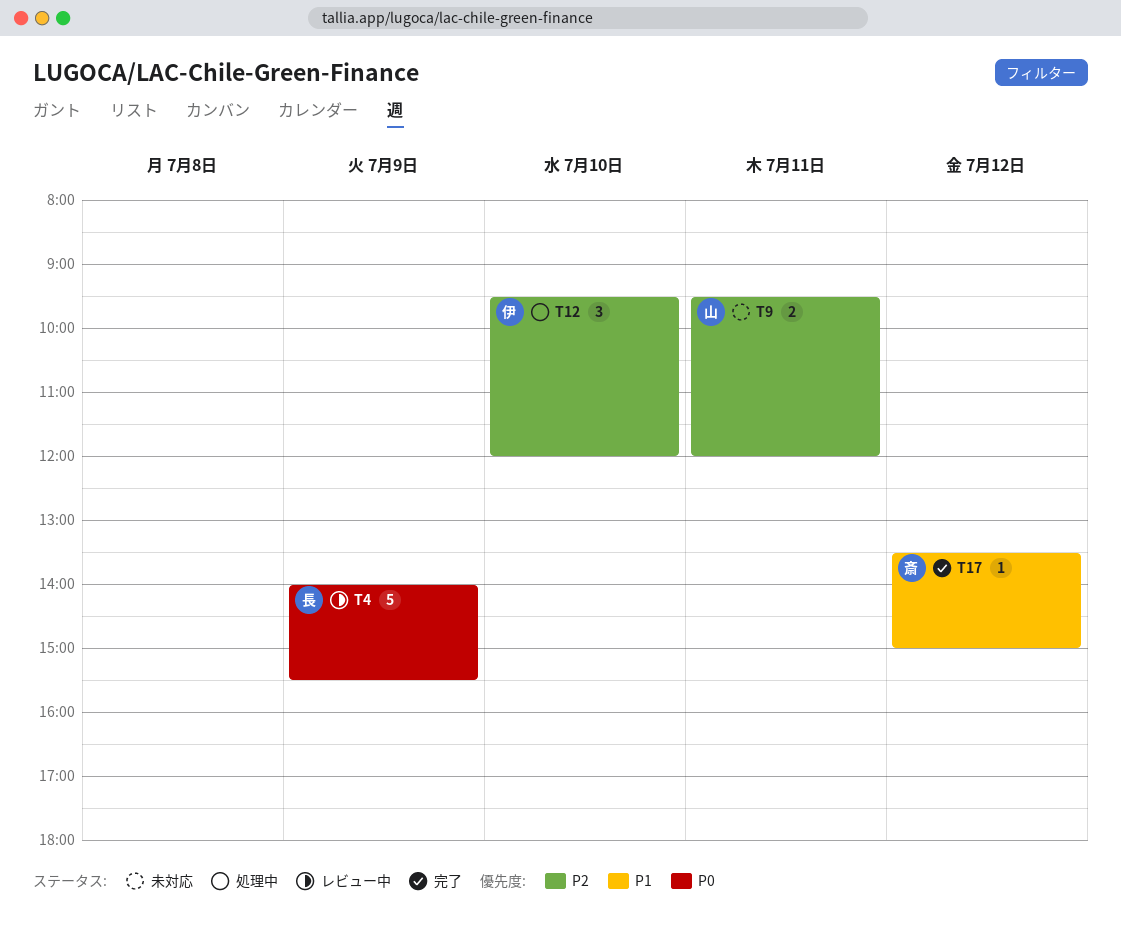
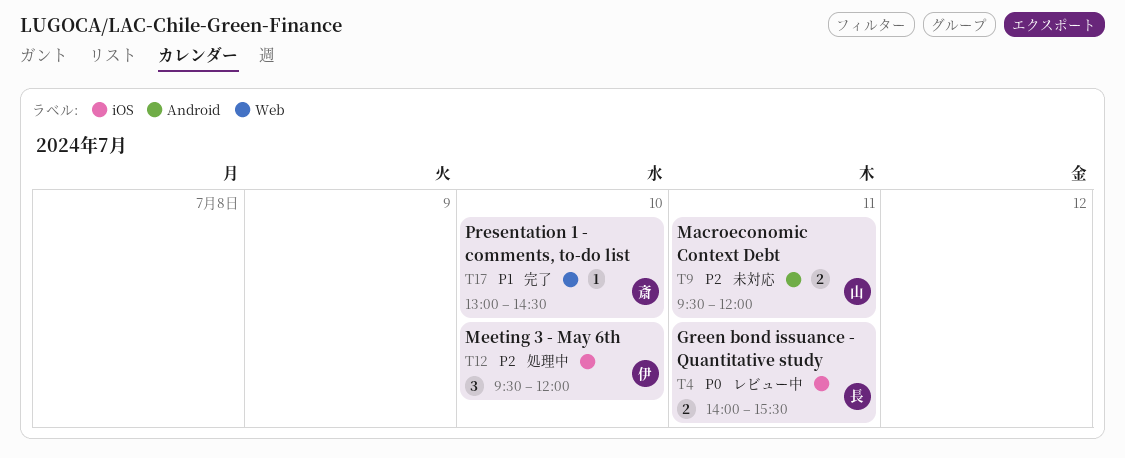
T4, estimate: 5 -> 2
T4, day: Jul 9 -> Jul 11
T17, day: Jul 12 -> Jul 10
T17, begins: 13:30 -> 13:00
T17, ends: 15:00 -> 14:30

